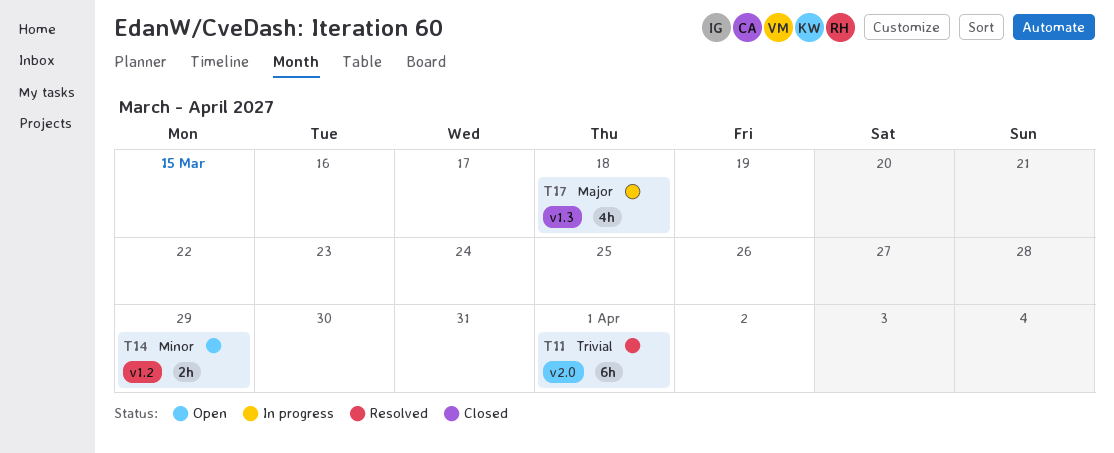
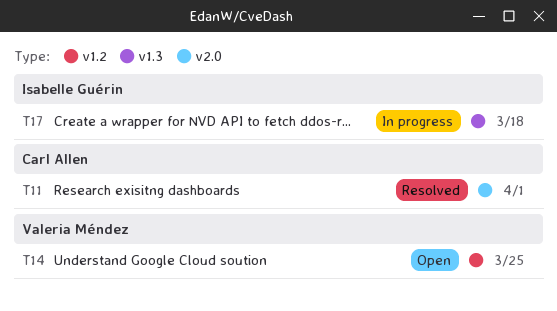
T14, due: Mar 29 -> Mar 25

